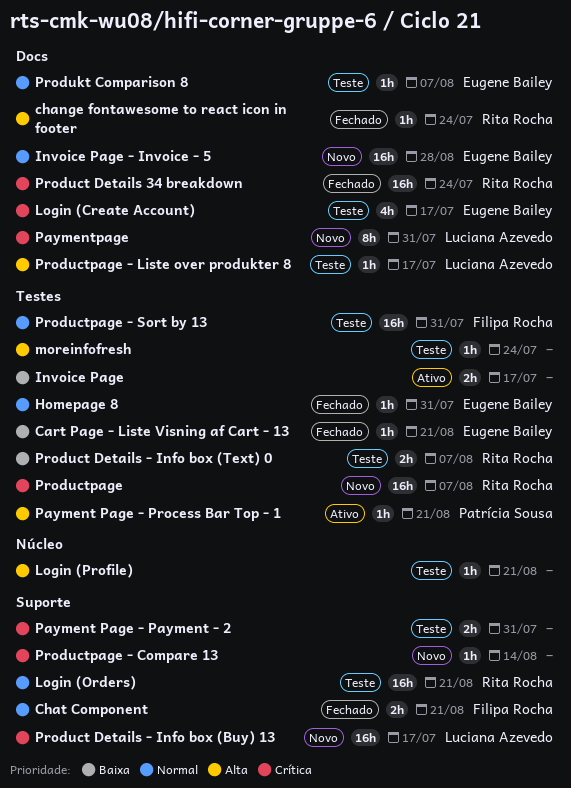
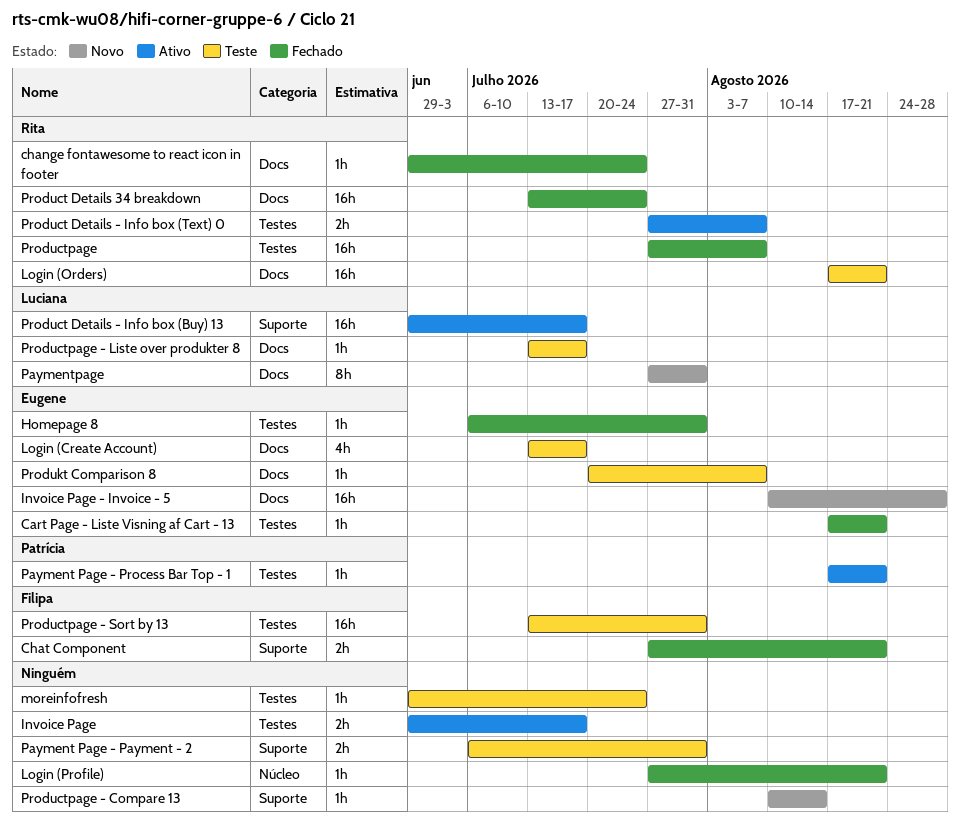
Login (Orders), label: Suporte -> Docs
Login (Profile), status: Teste -> Fechado
Product Details - Info box (Buy) 13, status: Novo -> Ativo
Product Details - Info box (Text) 0, status: Teste -> Ativo
Productpage, status: Novo -> Fechado

